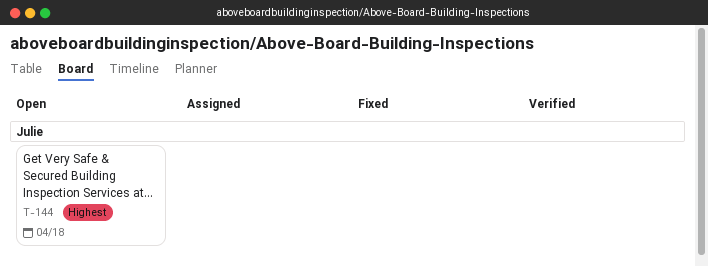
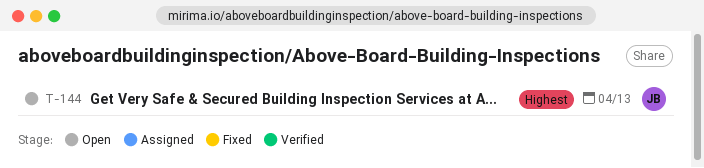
T-144, due: Apr 18 -> Apr 13

